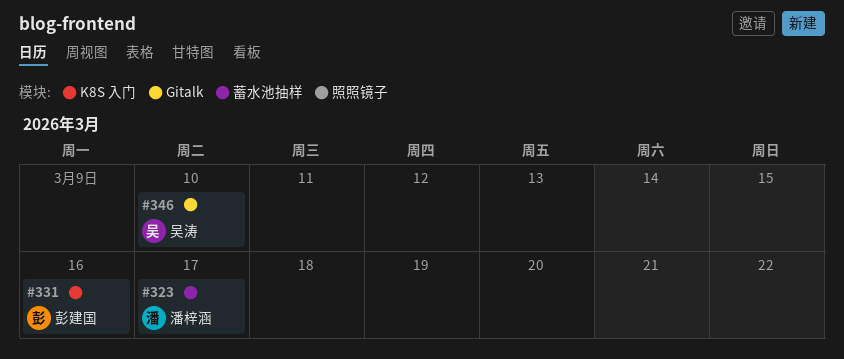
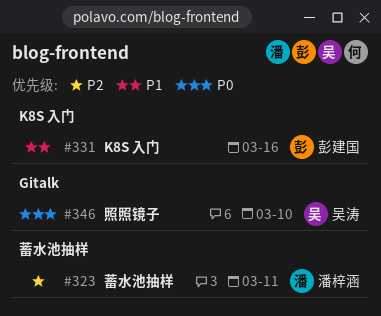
#323, due: Mar 17 -> Mar 11

